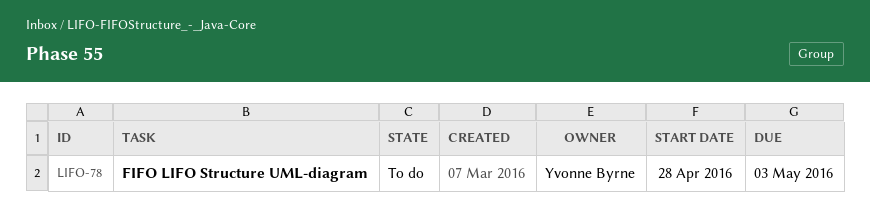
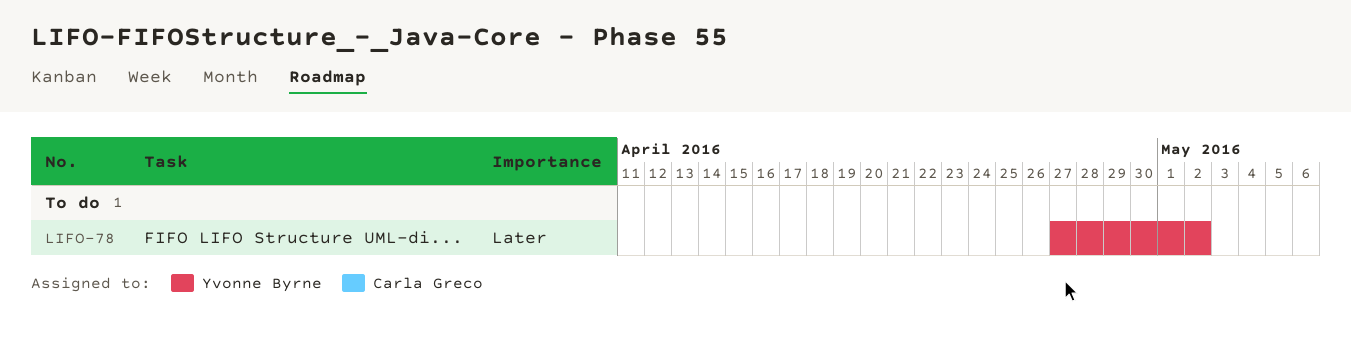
LIFO-78, start: Apr 28 -> Apr 27
LIFO-78, due: May 3 -> May 2

